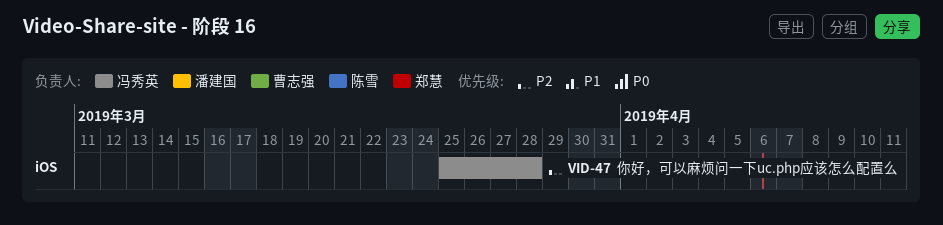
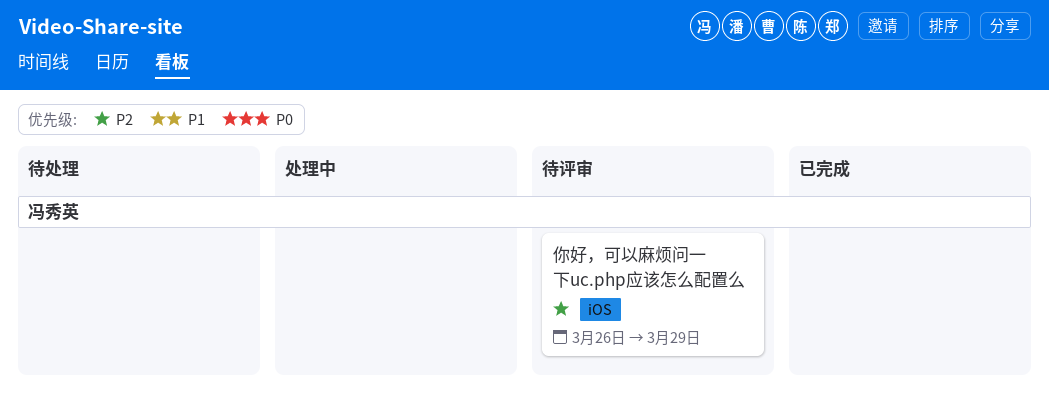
你好，可以麻烦问一下uc.php应该怎么配置么, start: Mar 25 -> Mar 26
你好，可以麻烦问一下uc.php应该怎么配置么, due: Mar 28 -> Mar 29

